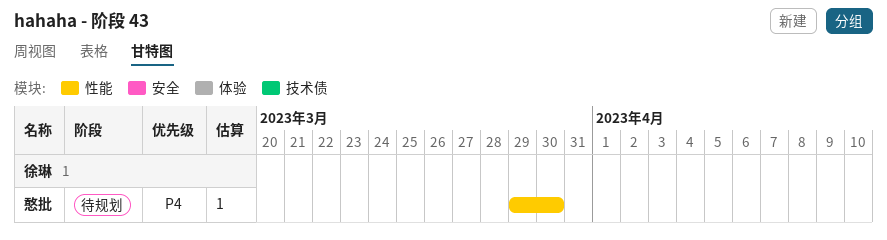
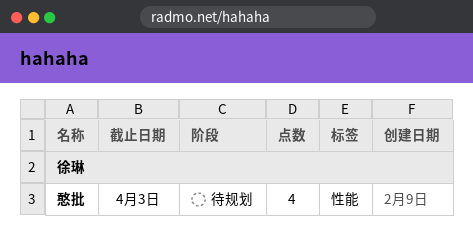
憨批, estimate: 1 -> 4
憨批, due: Mar 30 -> Apr 3

